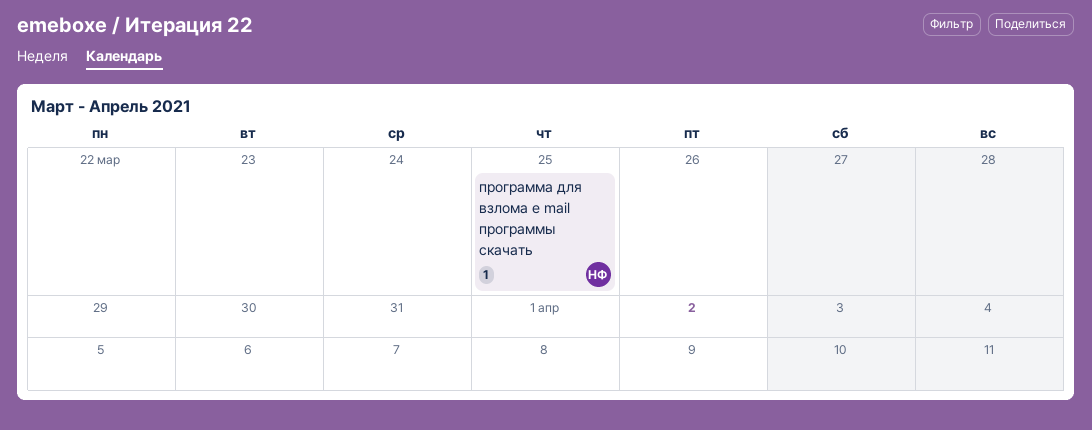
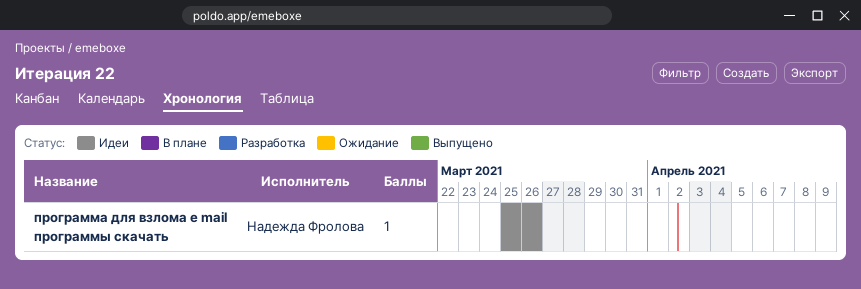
программа для взлома e mail программы скачать, due: Mar 25 -> Mar 26

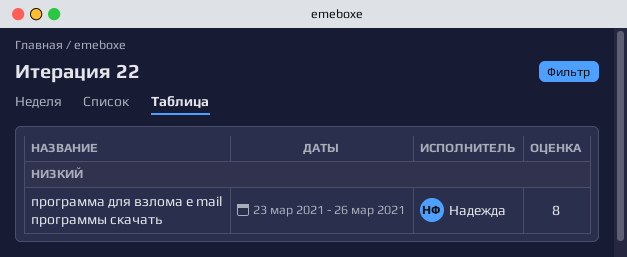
программа для взлома e mail программы скачать, estimate: 1 -> 8
программа для взлома e mail программы скачать, start: Mar 25 -> Mar 23

